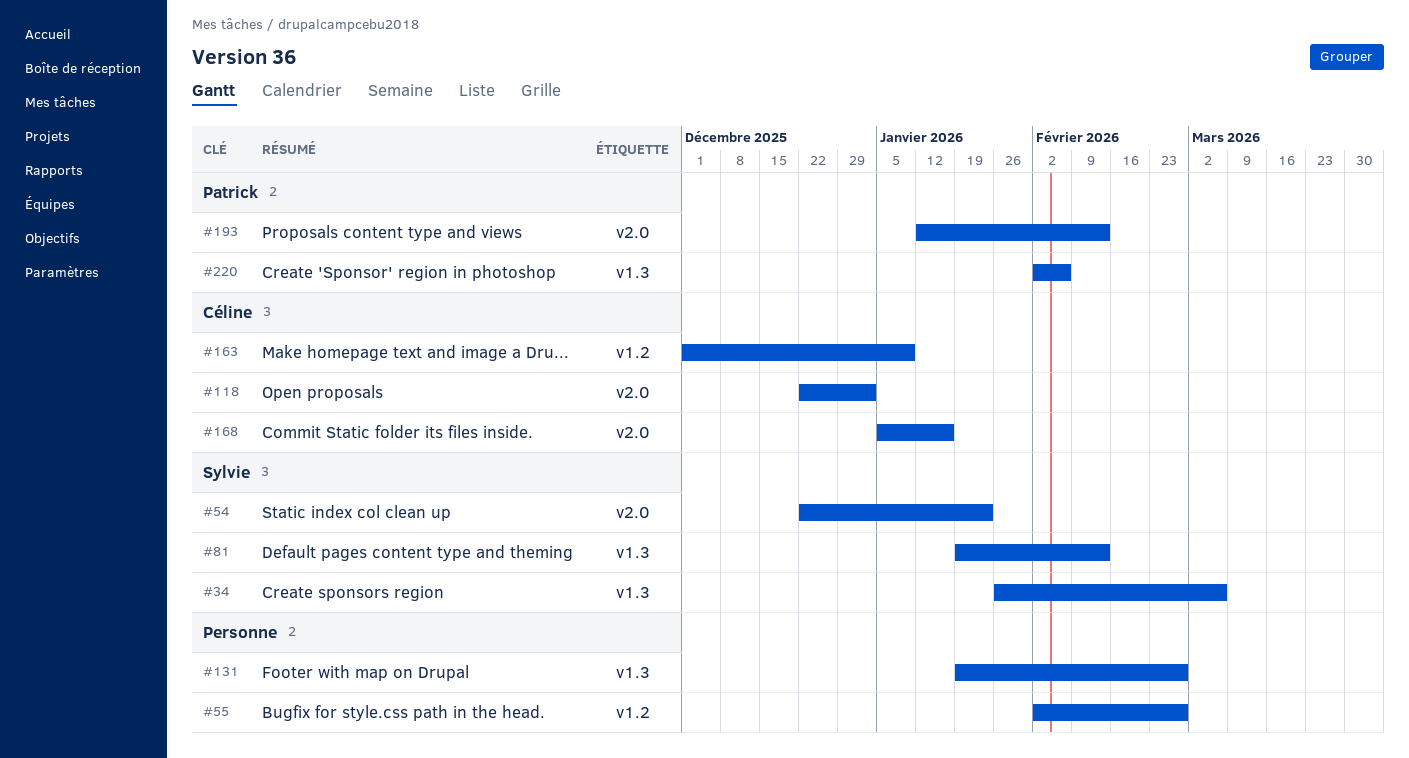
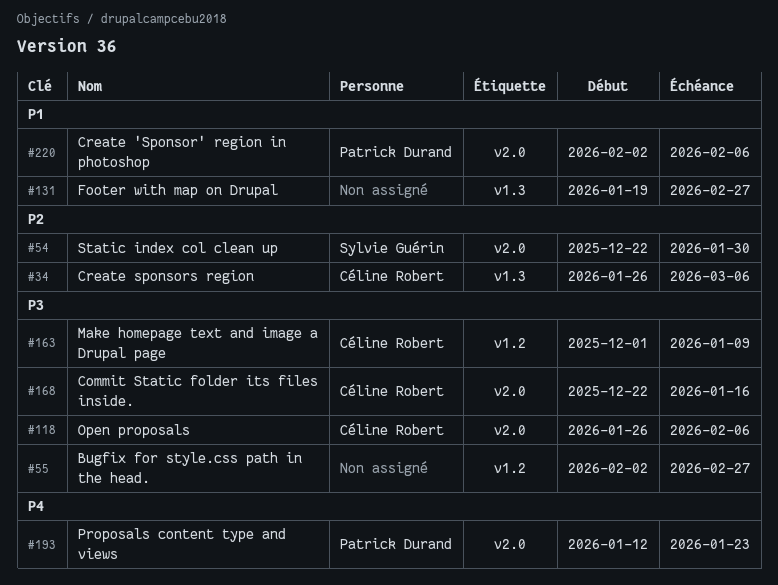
#34, owner: Sylvie Guérin -> Céline Robert
#54, due: Jan 23 -> Jan 30
#81: present -> none
#118, start: Dec 22 -> Jan 26
#118, due: Jan 2 -> Feb 6
#168, start: Jan 5 -> Dec 22
#193, due: Feb 13 -> Jan 23
#220, label: v1.3 -> v2.0

